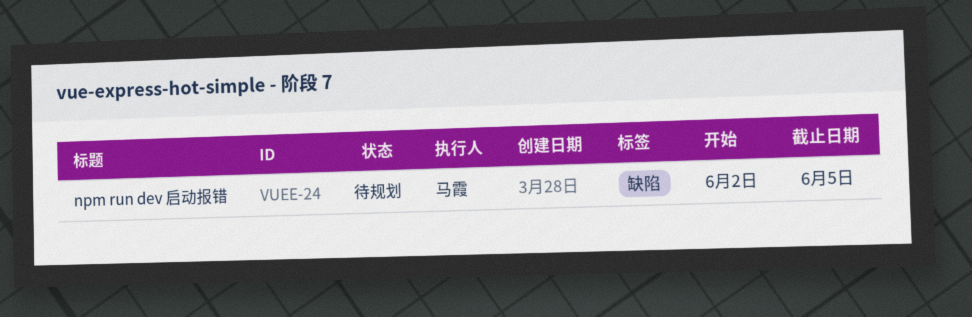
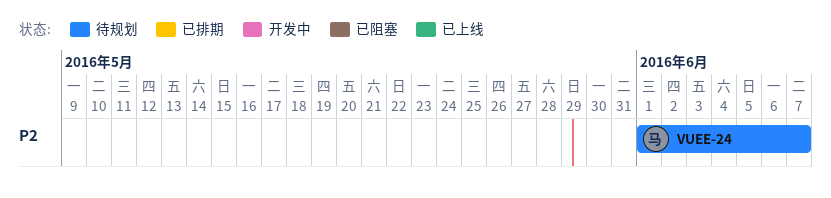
VUEE-24, start: Jun 2 -> Jun 1
VUEE-24, due: Jun 5 -> Jun 7

